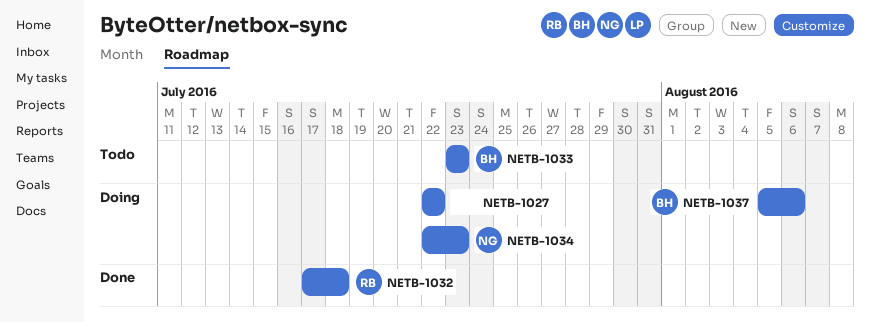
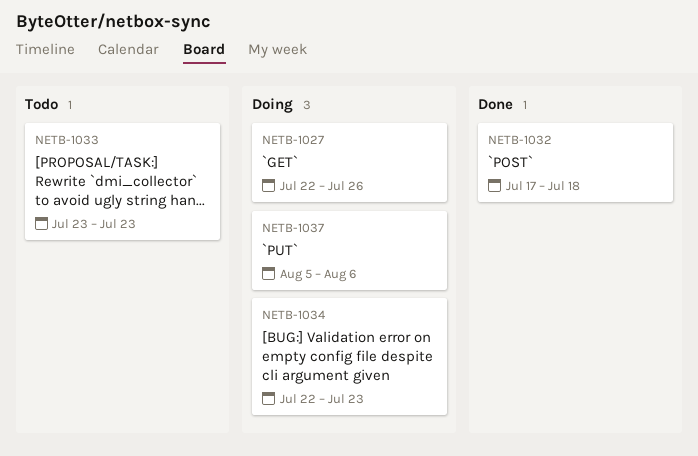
NETB-1027, due: Jul 22 -> Jul 26

